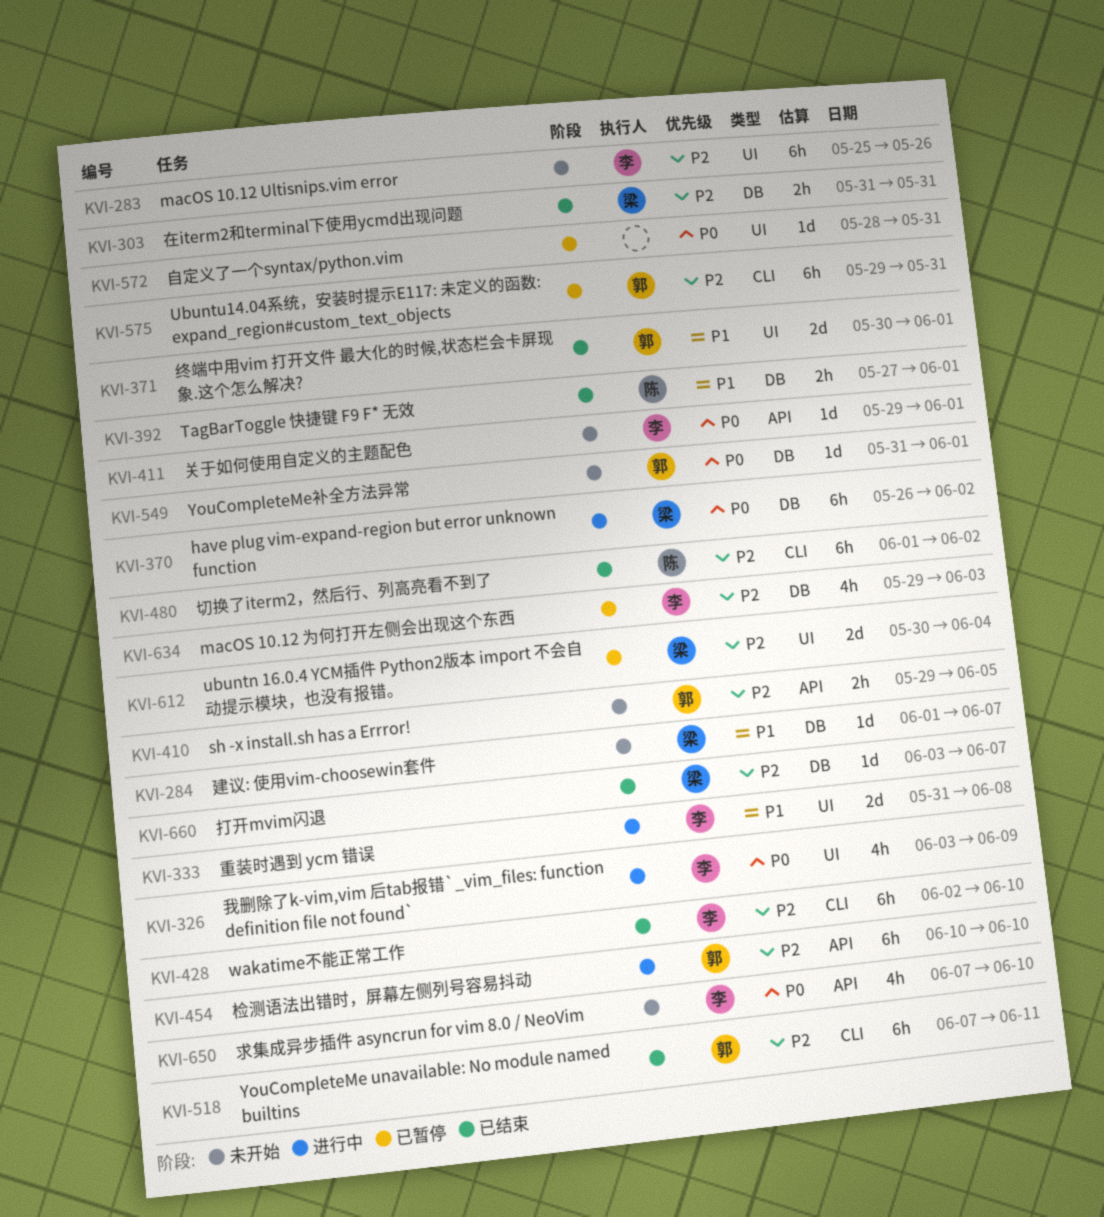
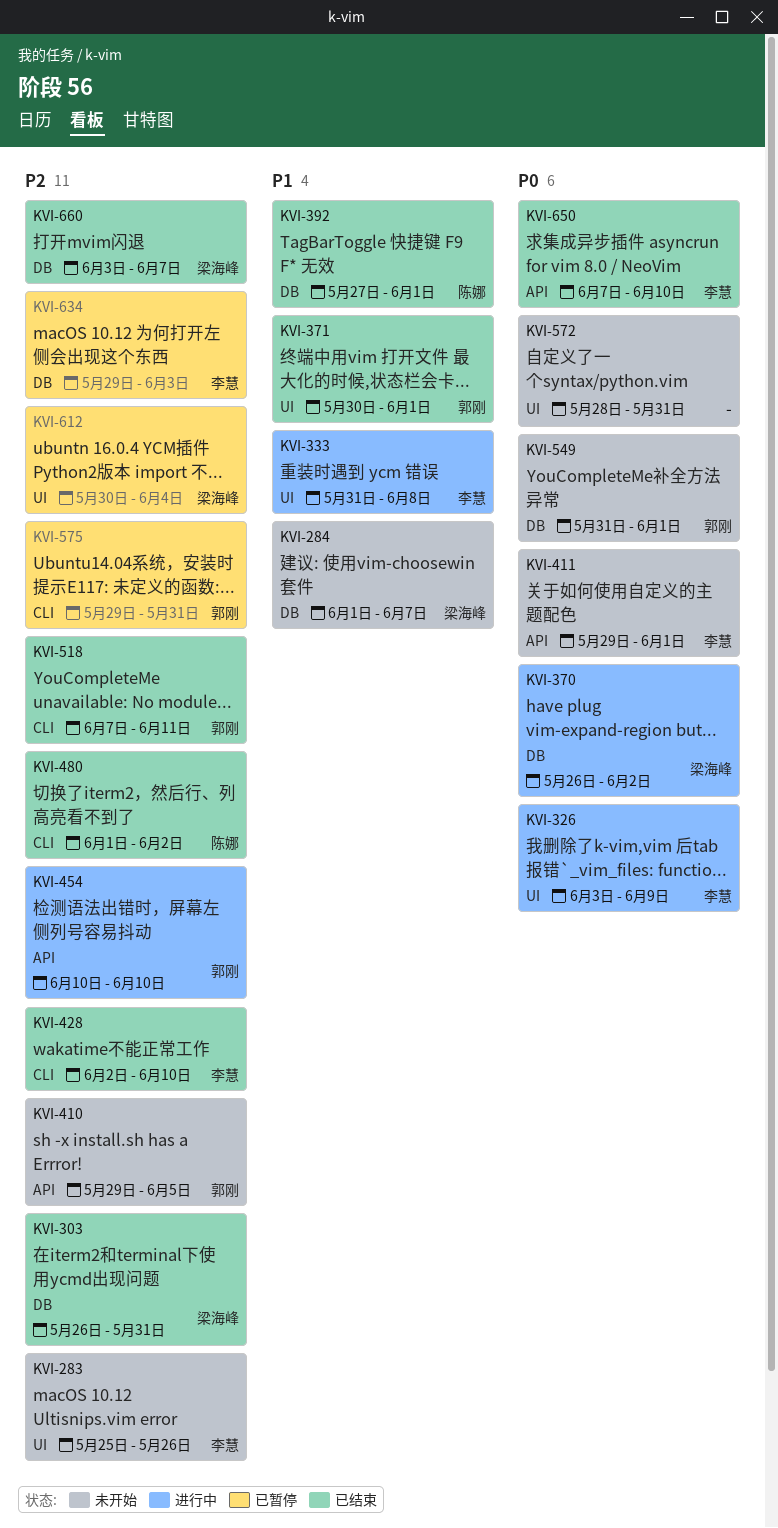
KVI-303, start: May 31 -> May 26
KVI-572, status: 已暂停 -> 未开始
KVI-650, status: 未开始 -> 已结束

